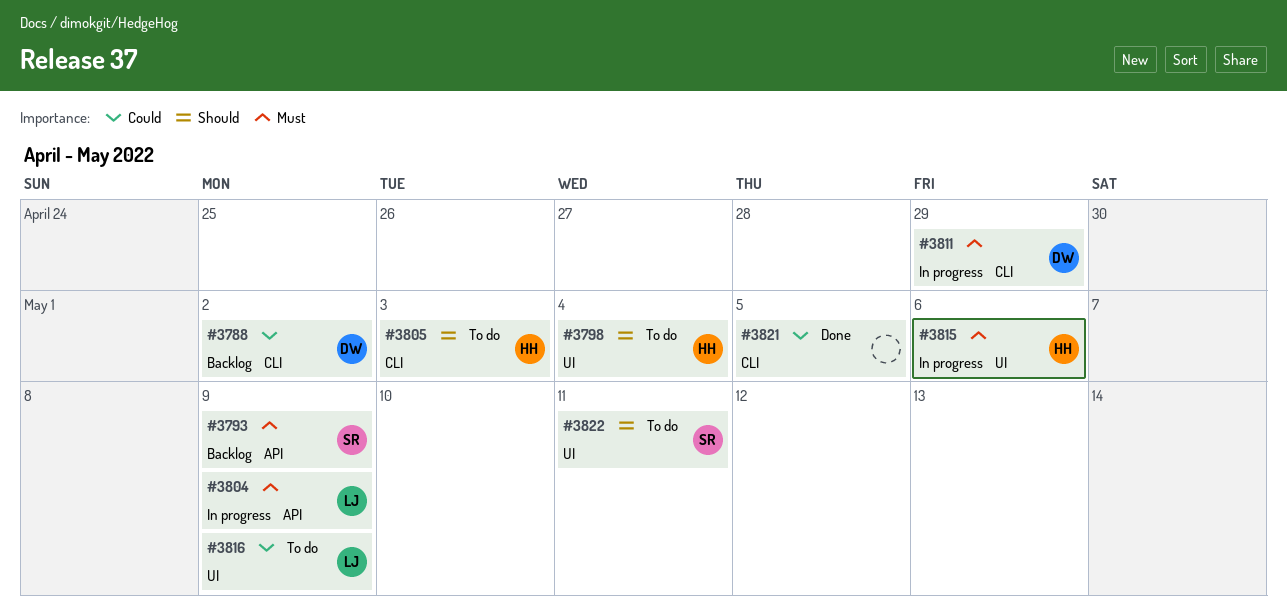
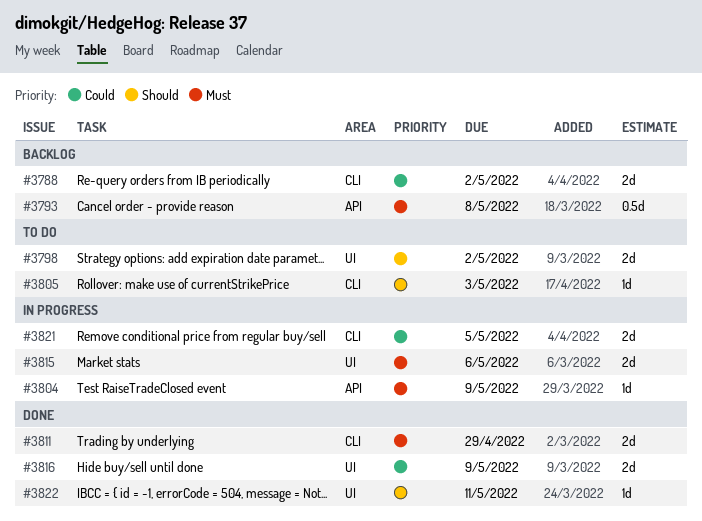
#3793, due: May 9 -> May 8
#3798, due: May 4 -> May 2
#3811, status: In progress -> Done
#3816, status: To do -> Done
#3821, status: Done -> In progress
#3822, status: To do -> Done

